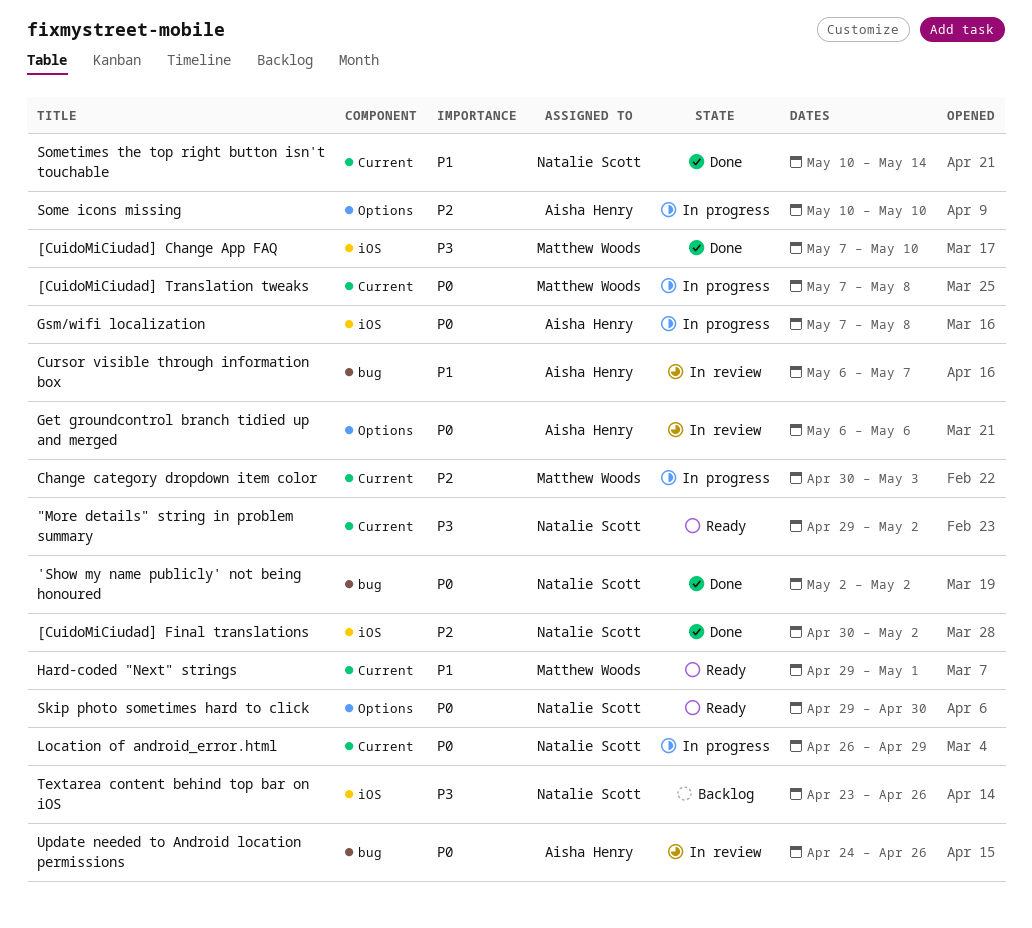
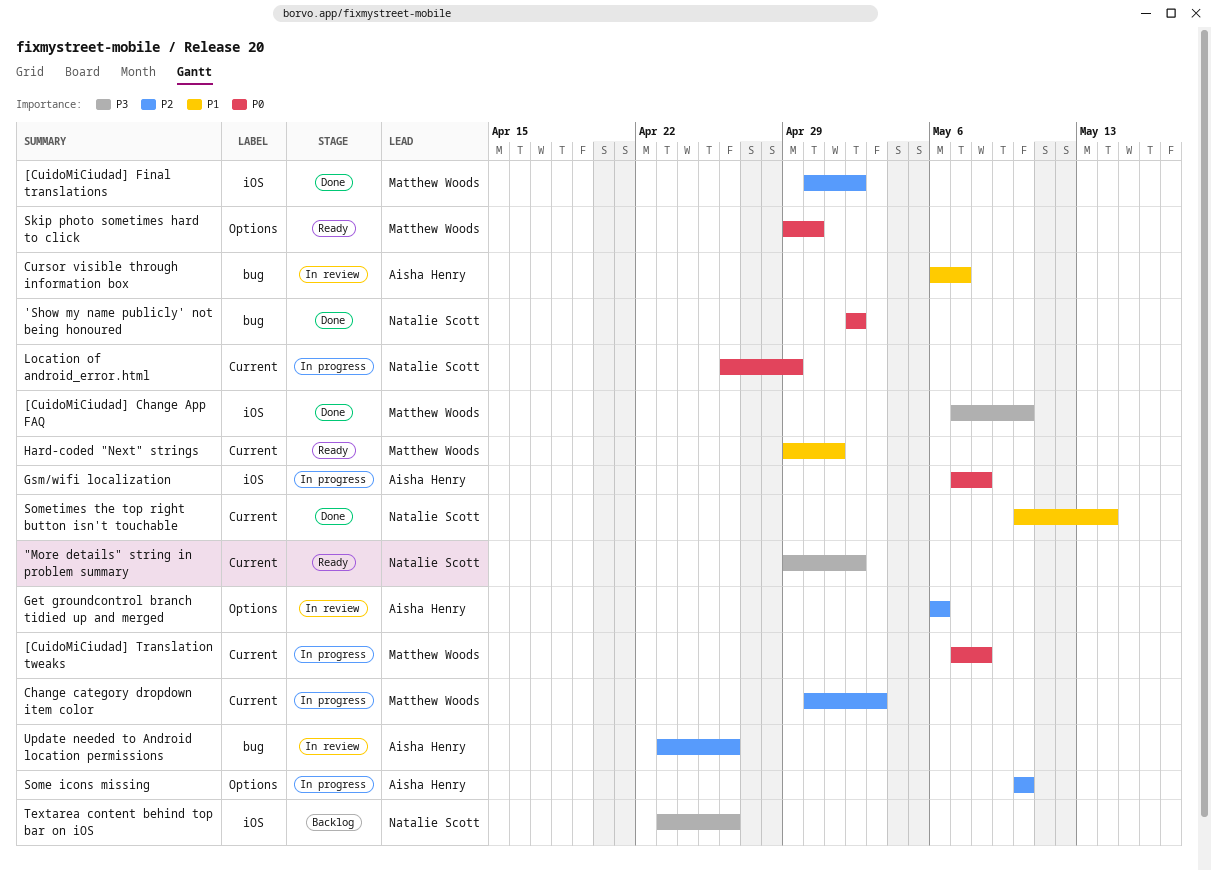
[CuidoMiCiudad] Final translations, owner: Natalie Scott -> Matthew Woods
Get groundcontrol branch tidied up and merged, priority: P0 -> P2
Skip photo sometimes hard to click, owner: Natalie Scott -> Matthew Woods
Update needed to Android location permissions, priority: P0 -> P2
Update needed to Android location permissions, start: Apr 24 -> Apr 23

